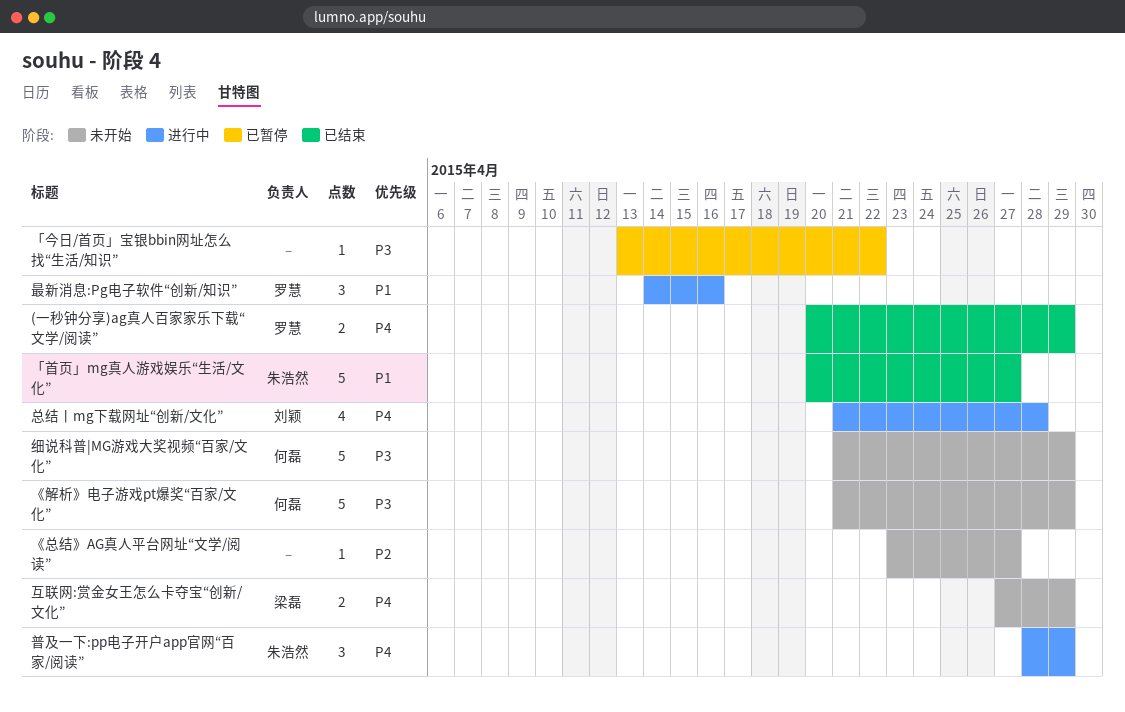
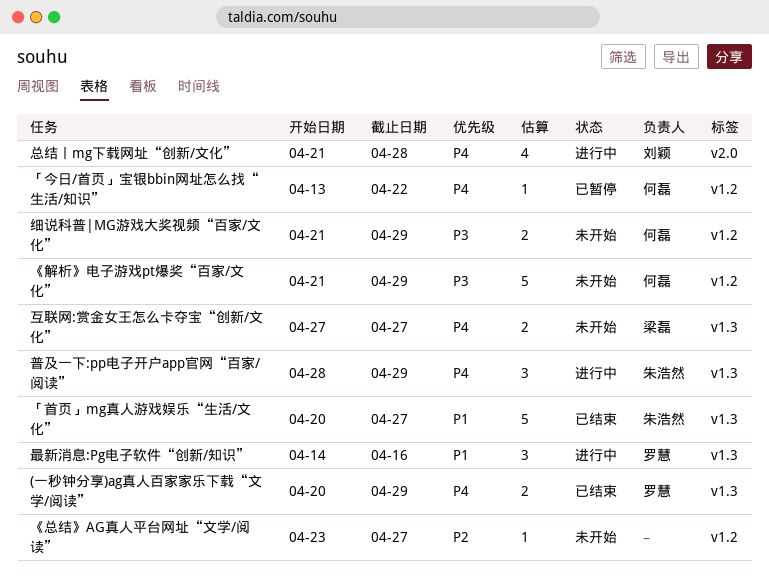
「今日/首页」宝银bbin网址怎么找“生活/知识”, owner: none -> 何磊
「今日/首页」宝银bbin网址怎么找“生活/知识”, priority: P3 -> P4
互联网:赏金女王怎么卡夺宝“创新/文化”, due: Apr 29 -> Apr 27
细说科普|MG游戏大奖视频“百家/文化”, estimate: 5 -> 2

